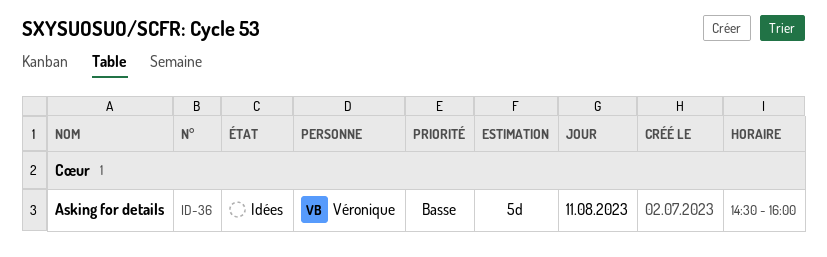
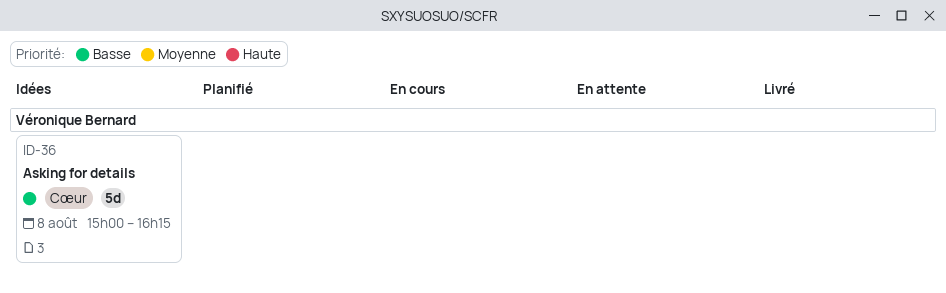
ID-36, day: Aug 11 -> Aug 8
ID-36, begins: 14:30 -> 15:00
ID-36, ends: 16:00 -> 16:15

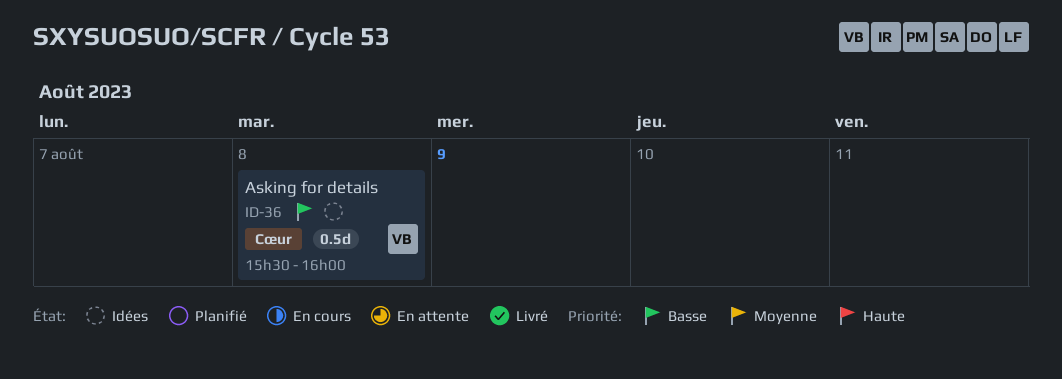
ID-36, estimate: 5d -> 0.5d
ID-36, begins: 15:00 -> 15:30
ID-36, ends: 16:15 -> 16:00

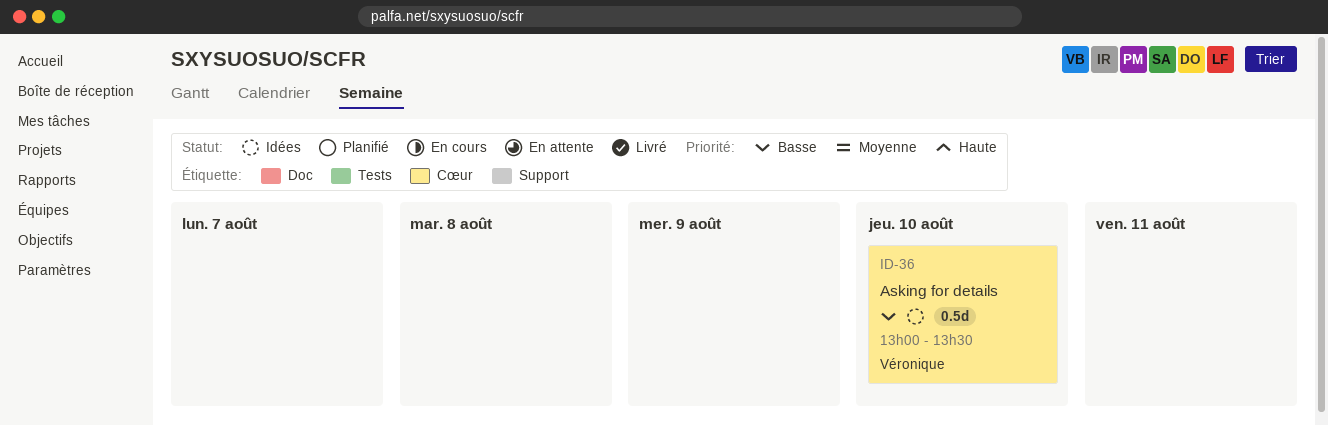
ID-36, day: Aug 8 -> Aug 10
ID-36, begins: 15:30 -> 13:00
ID-36, ends: 16:00 -> 13:30

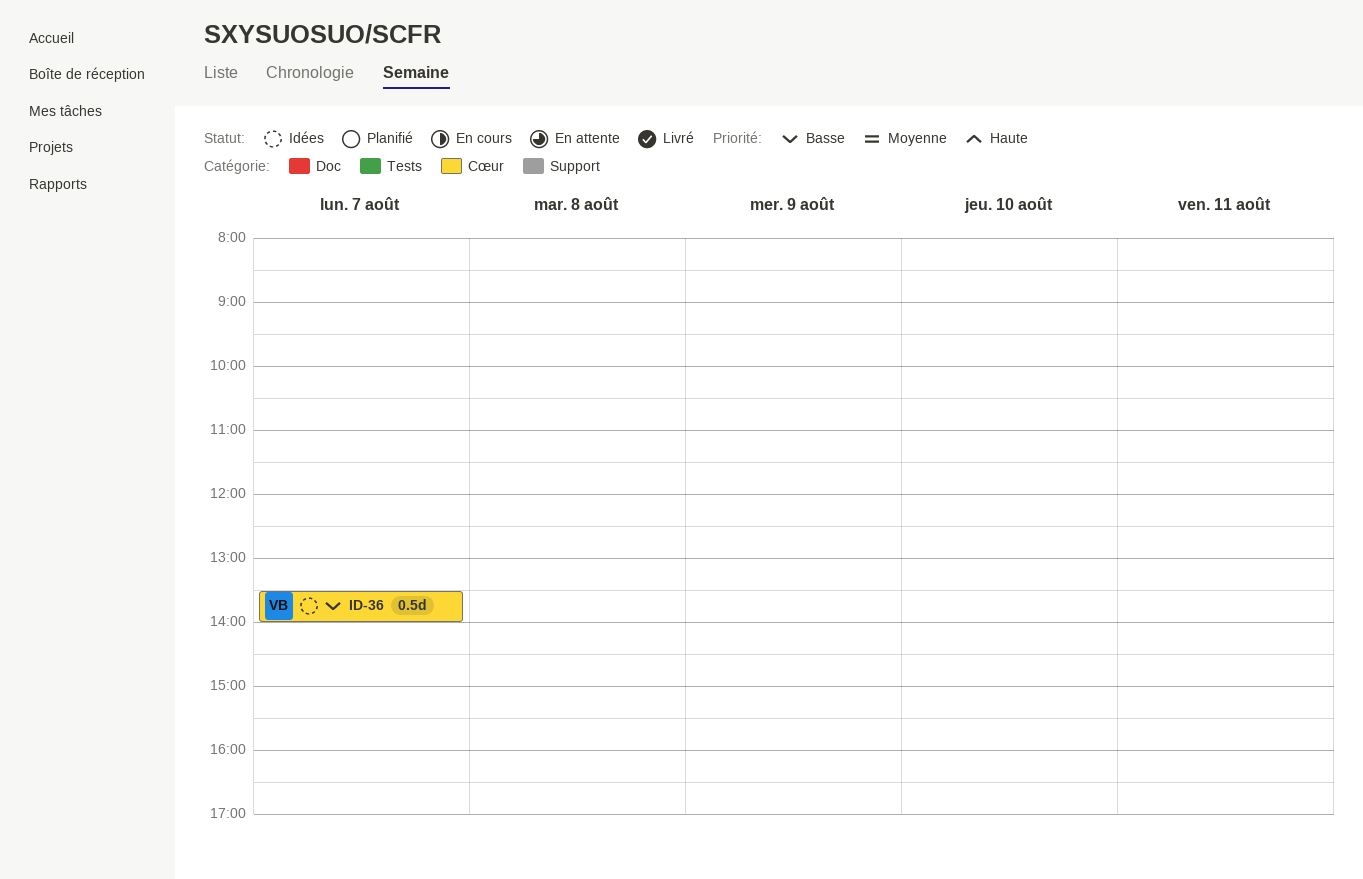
ID-36, day: Aug 10 -> Aug 7
ID-36, begins: 13:00 -> 13:30
ID-36, ends: 13:30 -> 14:00

